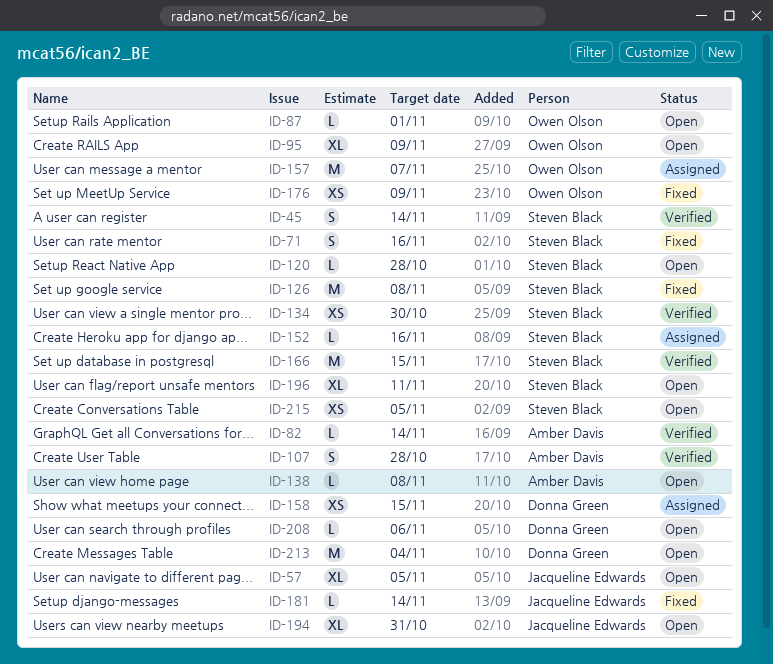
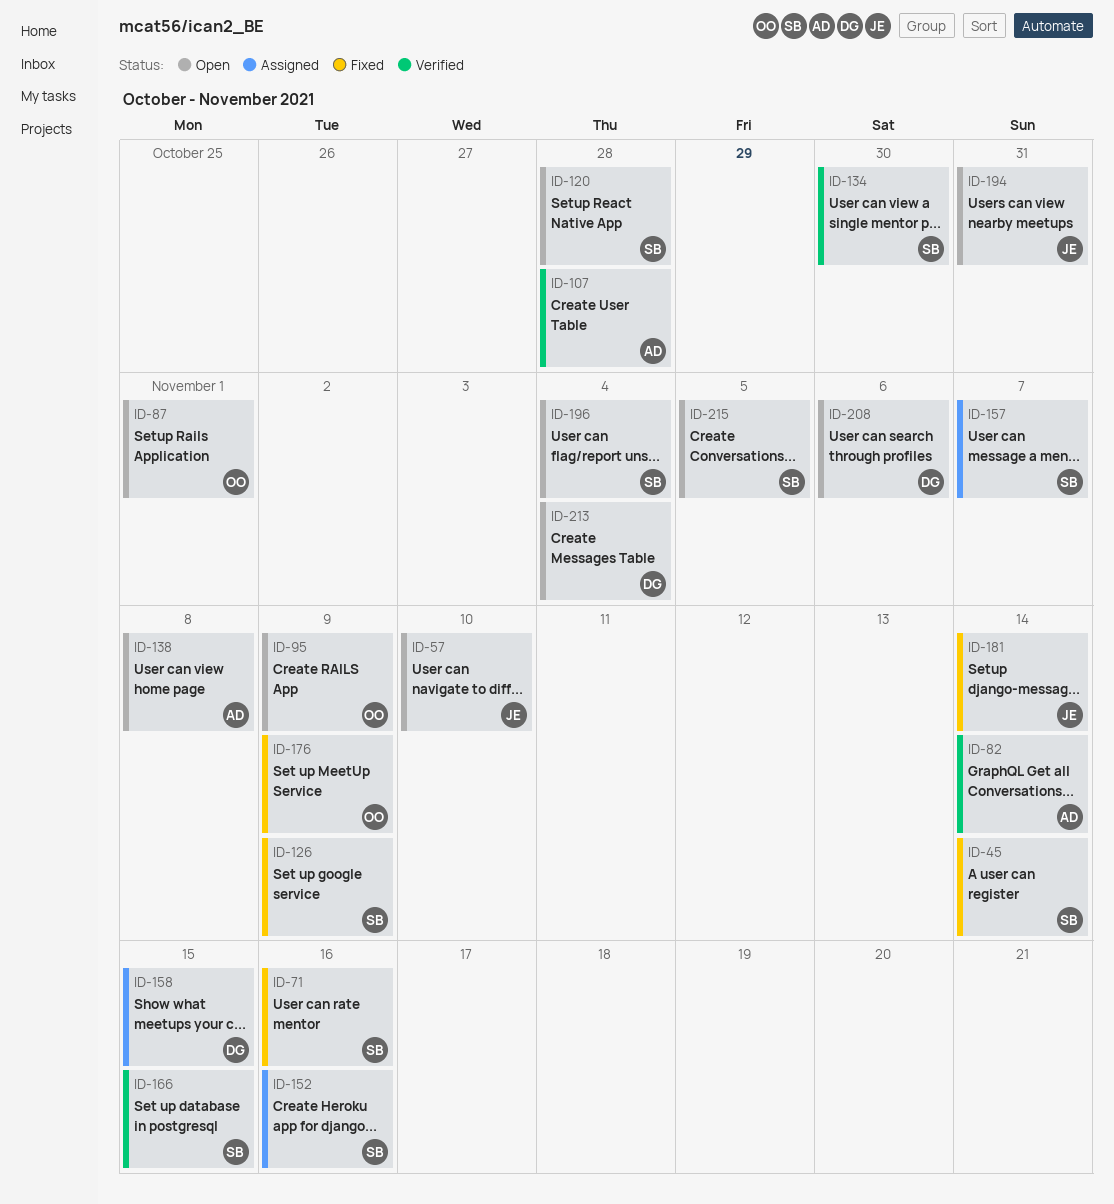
ID-45, status: Verified -> Fixed
ID-57, due: Nov 5 -> Nov 10
ID-126, due: Nov 8 -> Nov 9
ID-157, owner: Owen Olson -> Steven Black
ID-196, due: Nov 11 -> Nov 4

